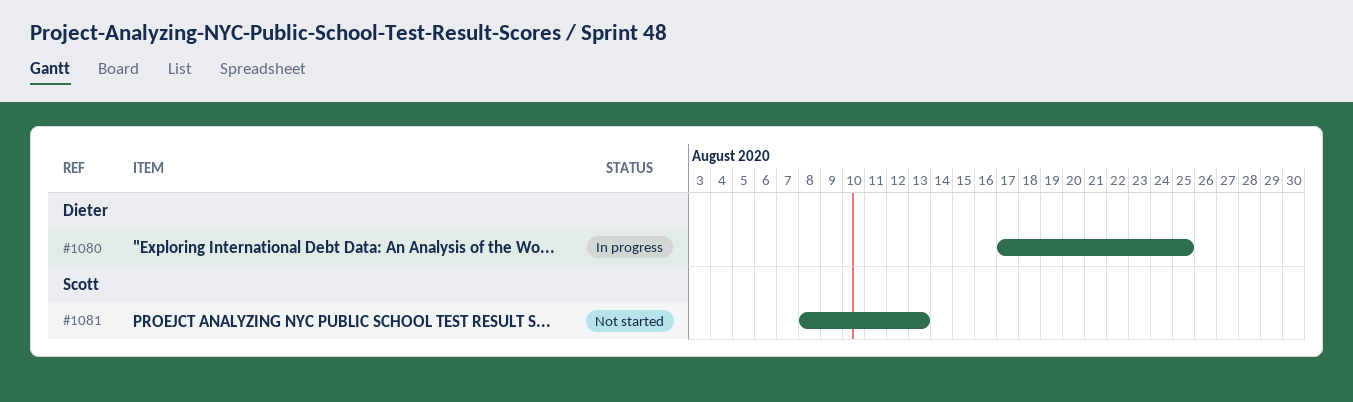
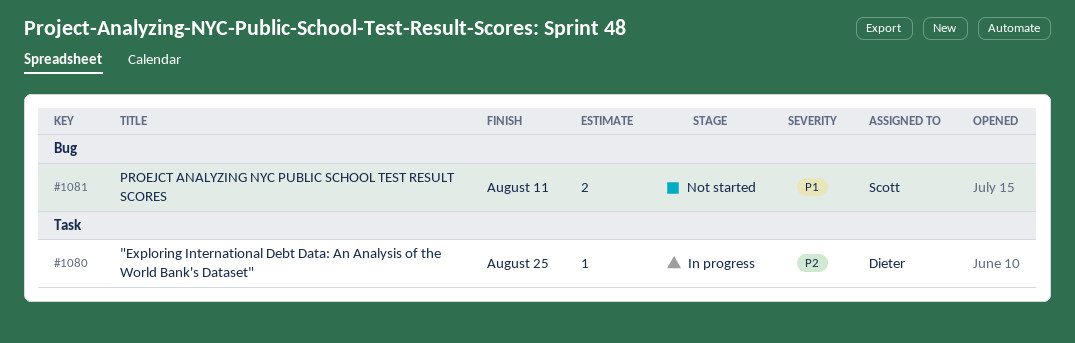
#1081, due: Aug 13 -> Aug 11

